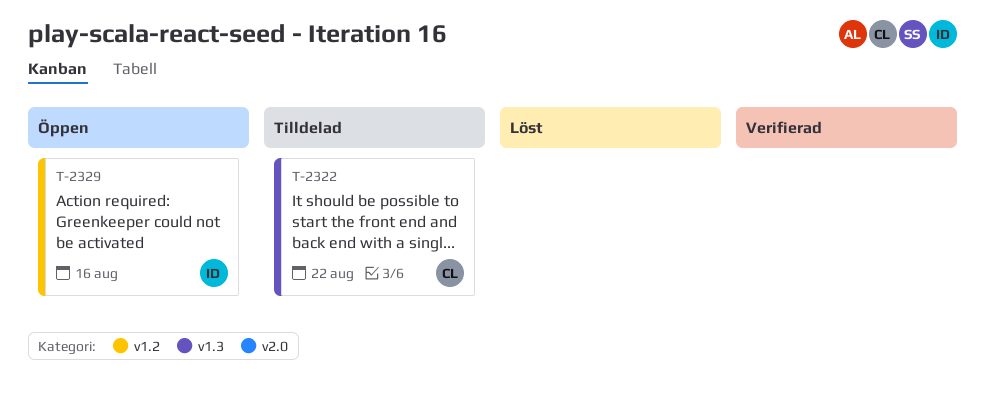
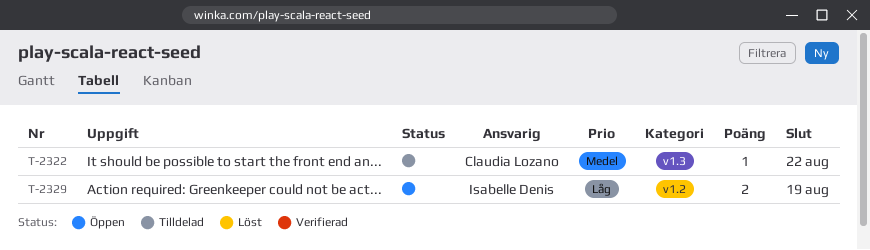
T-2329, due: Aug 16 -> Aug 19

